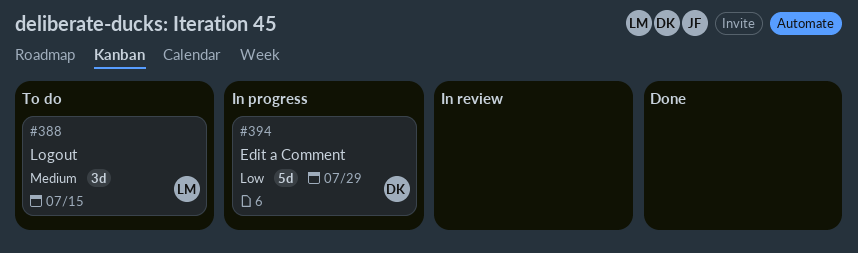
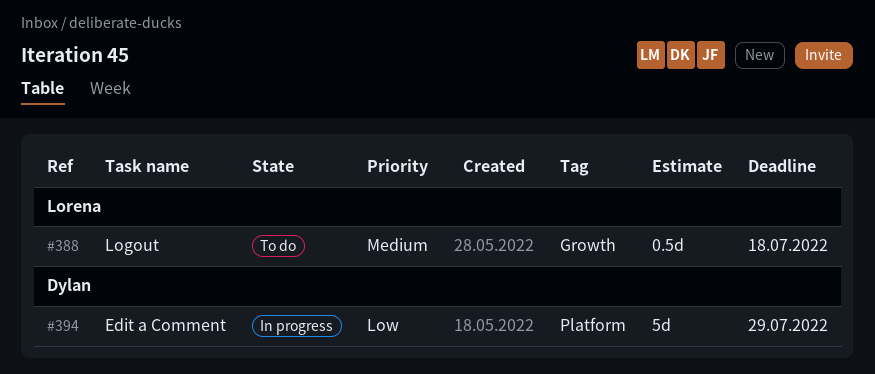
#388, estimate: 3d -> 0.5d
#388, due: Jul 15 -> Jul 18

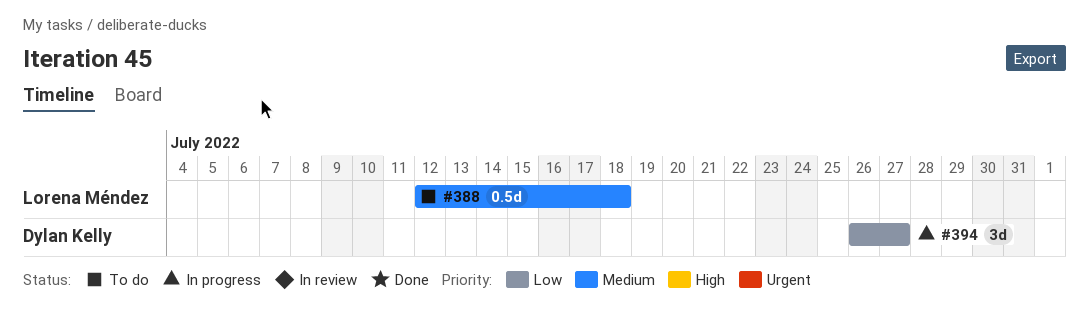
#394, estimate: 5d -> 3d
#394, due: Jul 29 -> Jul 27

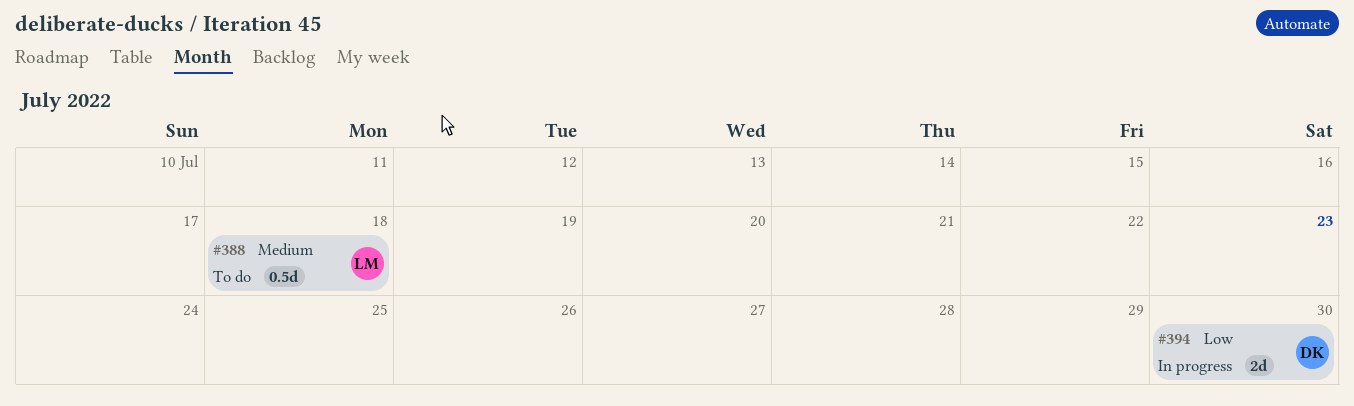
#394, estimate: 3d -> 2d
#394, due: Jul 27 -> Jul 30

